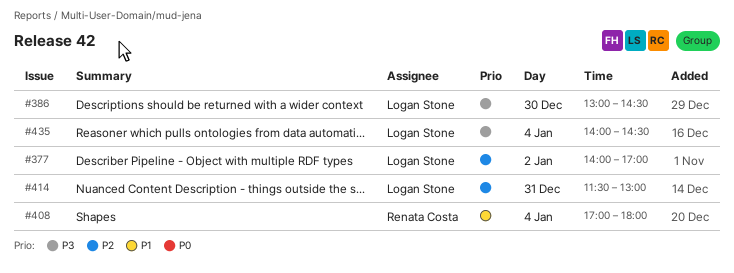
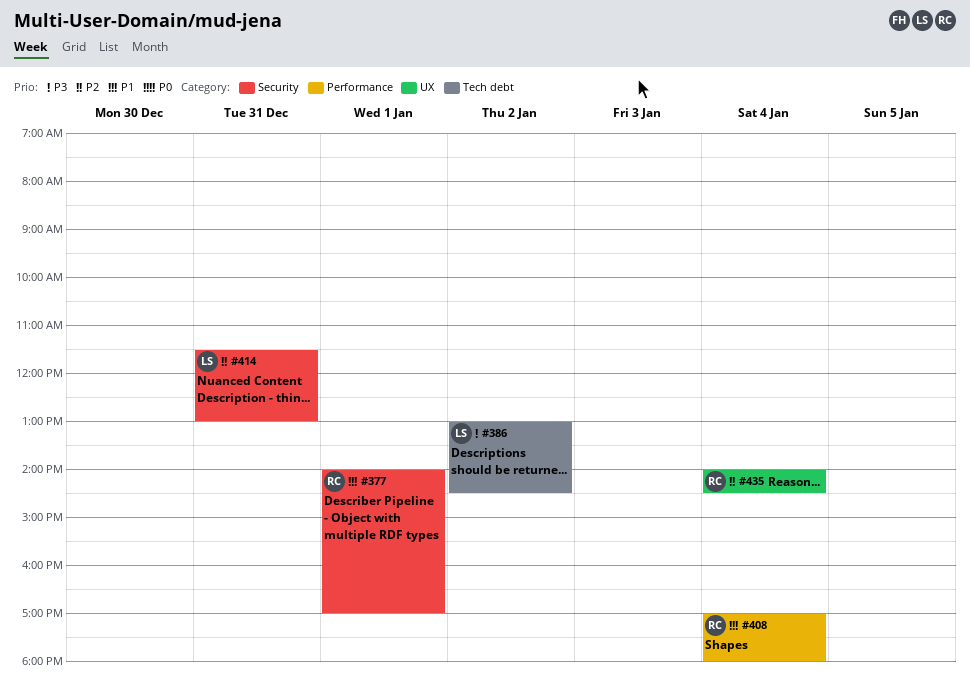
#377, owner: Logan Stone -> Renata Costa
#377, priority: P2 -> P1
#377, day: Jan 2 -> Jan 1
#386, day: Dec 30 -> Jan 2
#435, owner: Logan Stone -> Renata Costa
#435, priority: P3 -> P2

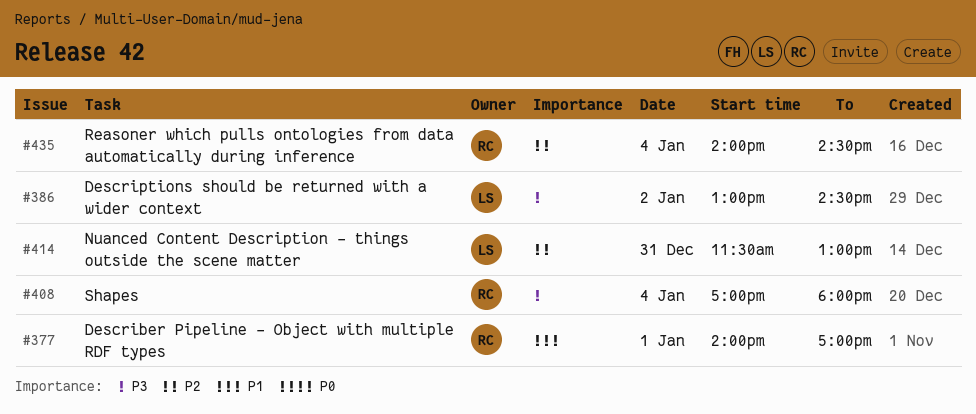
#408, priority: P1 -> P3

